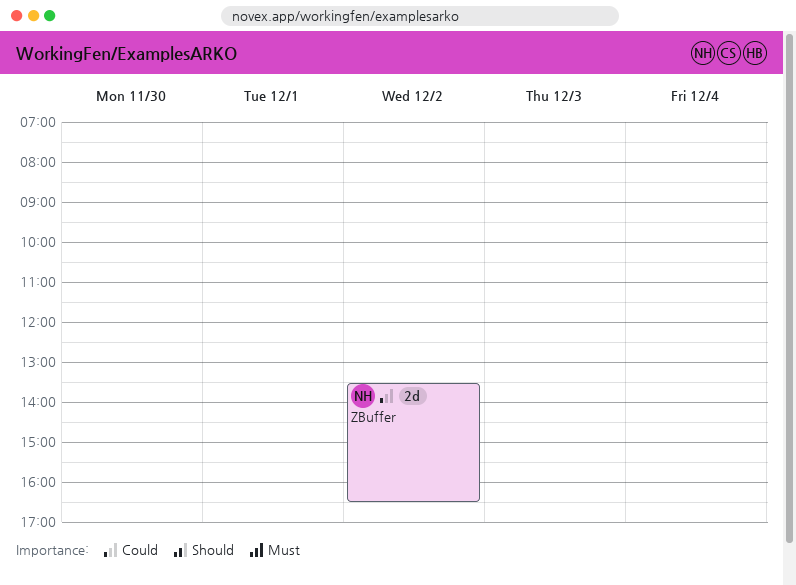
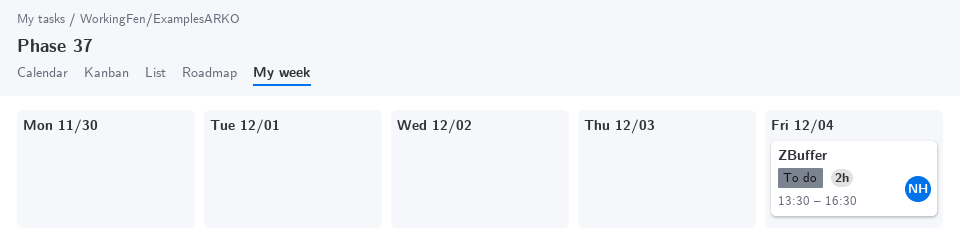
ZBuffer, estimate: 2d -> 2h
ZBuffer, day: Dec 2 -> Dec 4

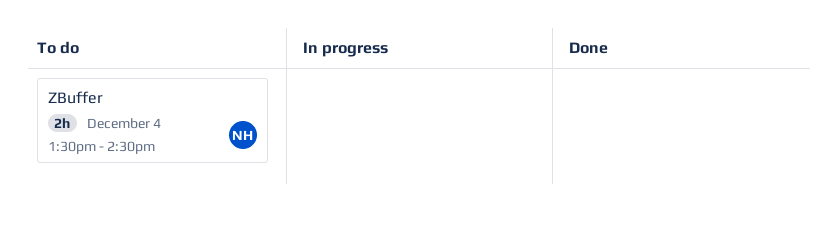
ZBuffer, ends: 16:30 -> 14:30

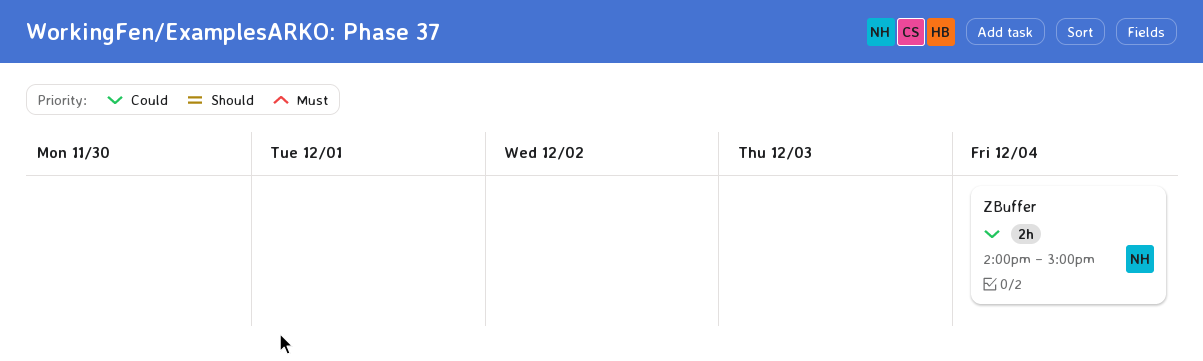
ZBuffer, begins: 13:30 -> 14:00
ZBuffer, ends: 14:30 -> 15:00

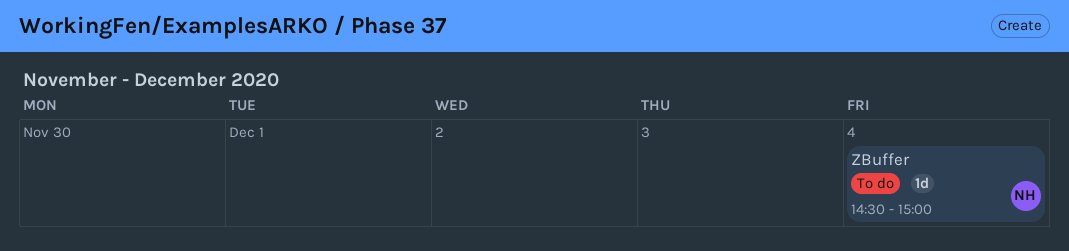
ZBuffer, estimate: 2h -> 1d
ZBuffer, begins: 14:00 -> 14:30

